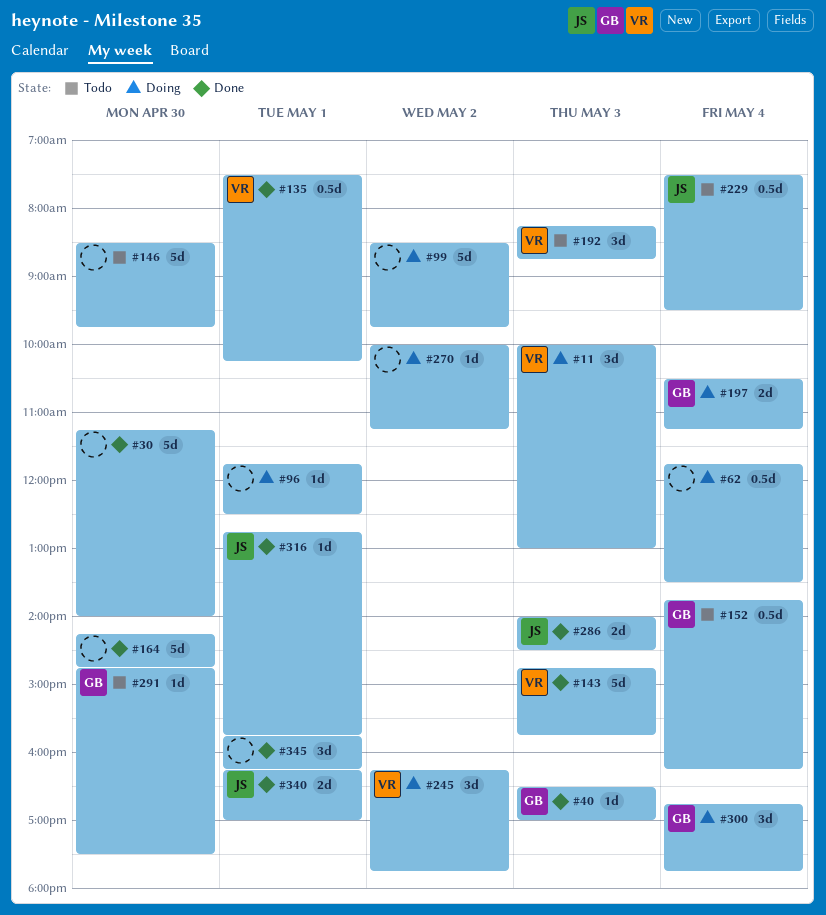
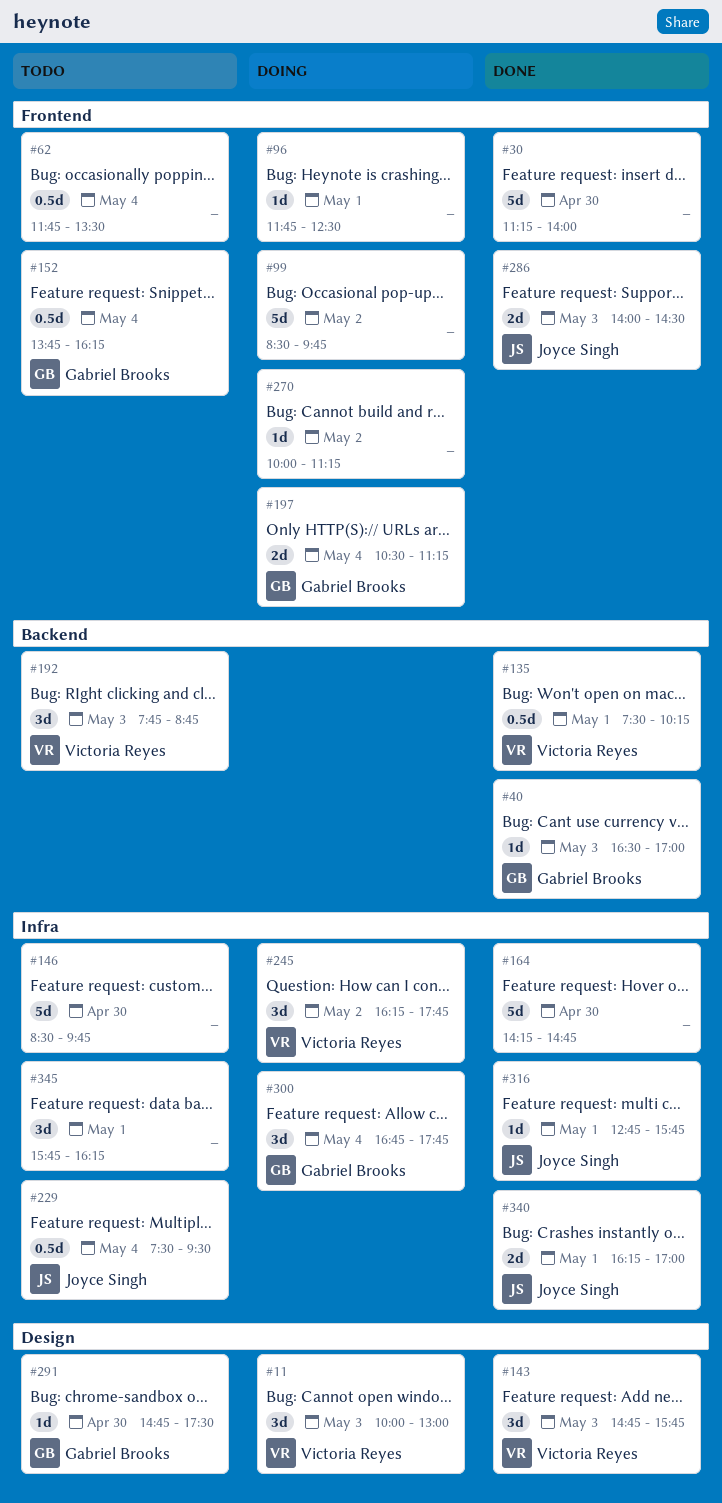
#62, status: Doing -> Todo
#143, estimate: 5d -> 3d
#192, begins: 08:15 -> 07:45
#345, status: Done -> Todo

